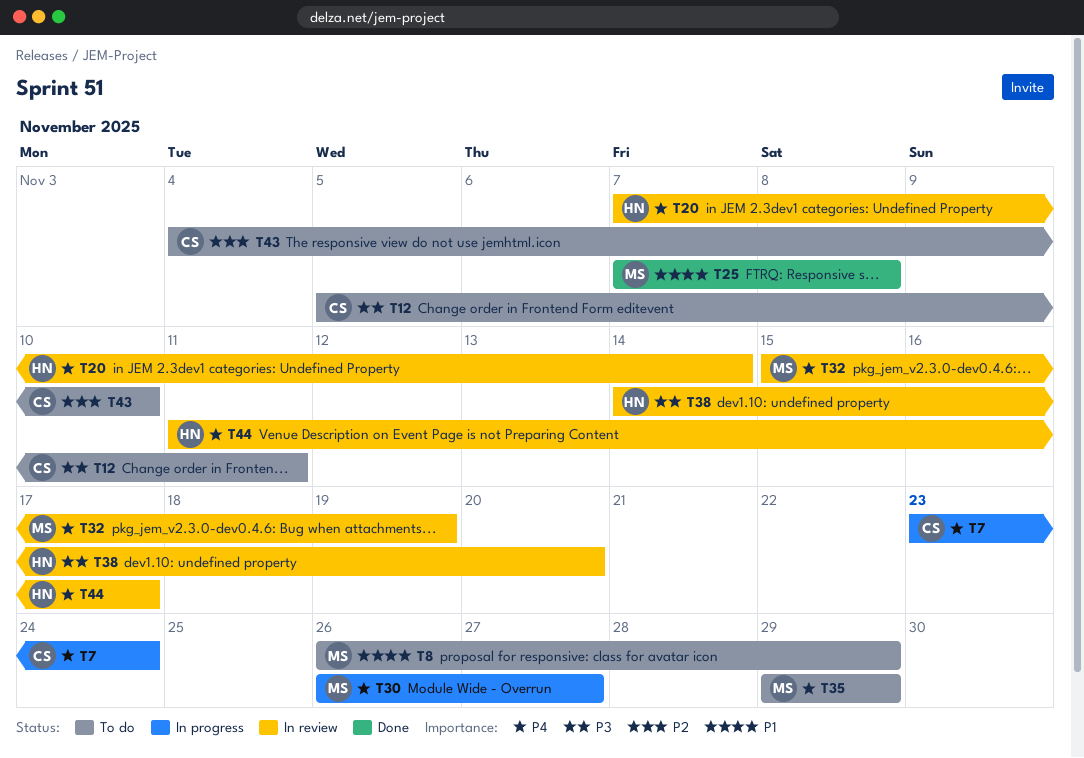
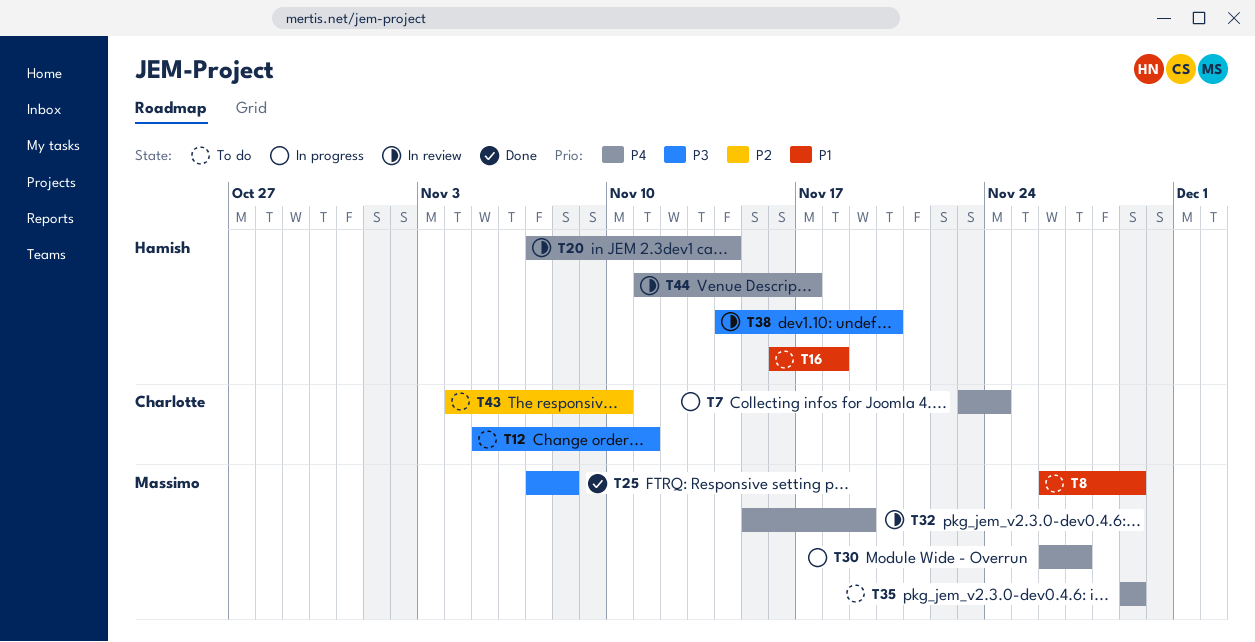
T16: none -> present
T25, priority: P1 -> P3

